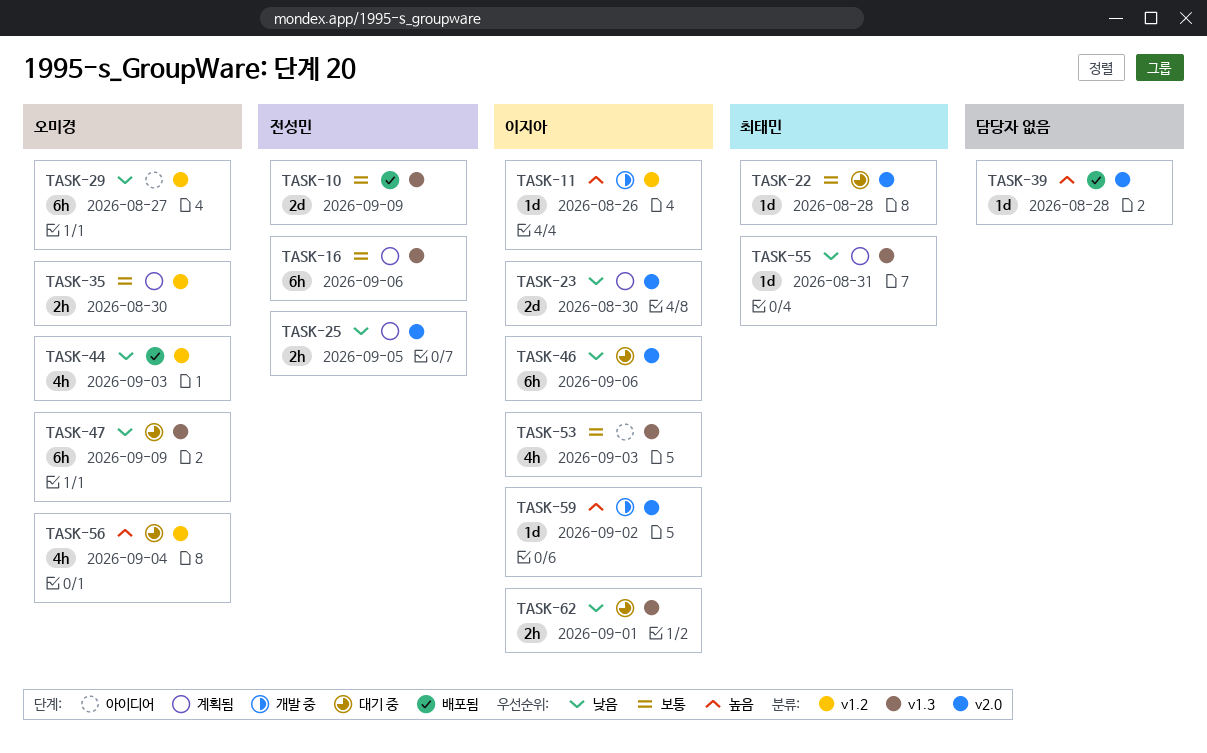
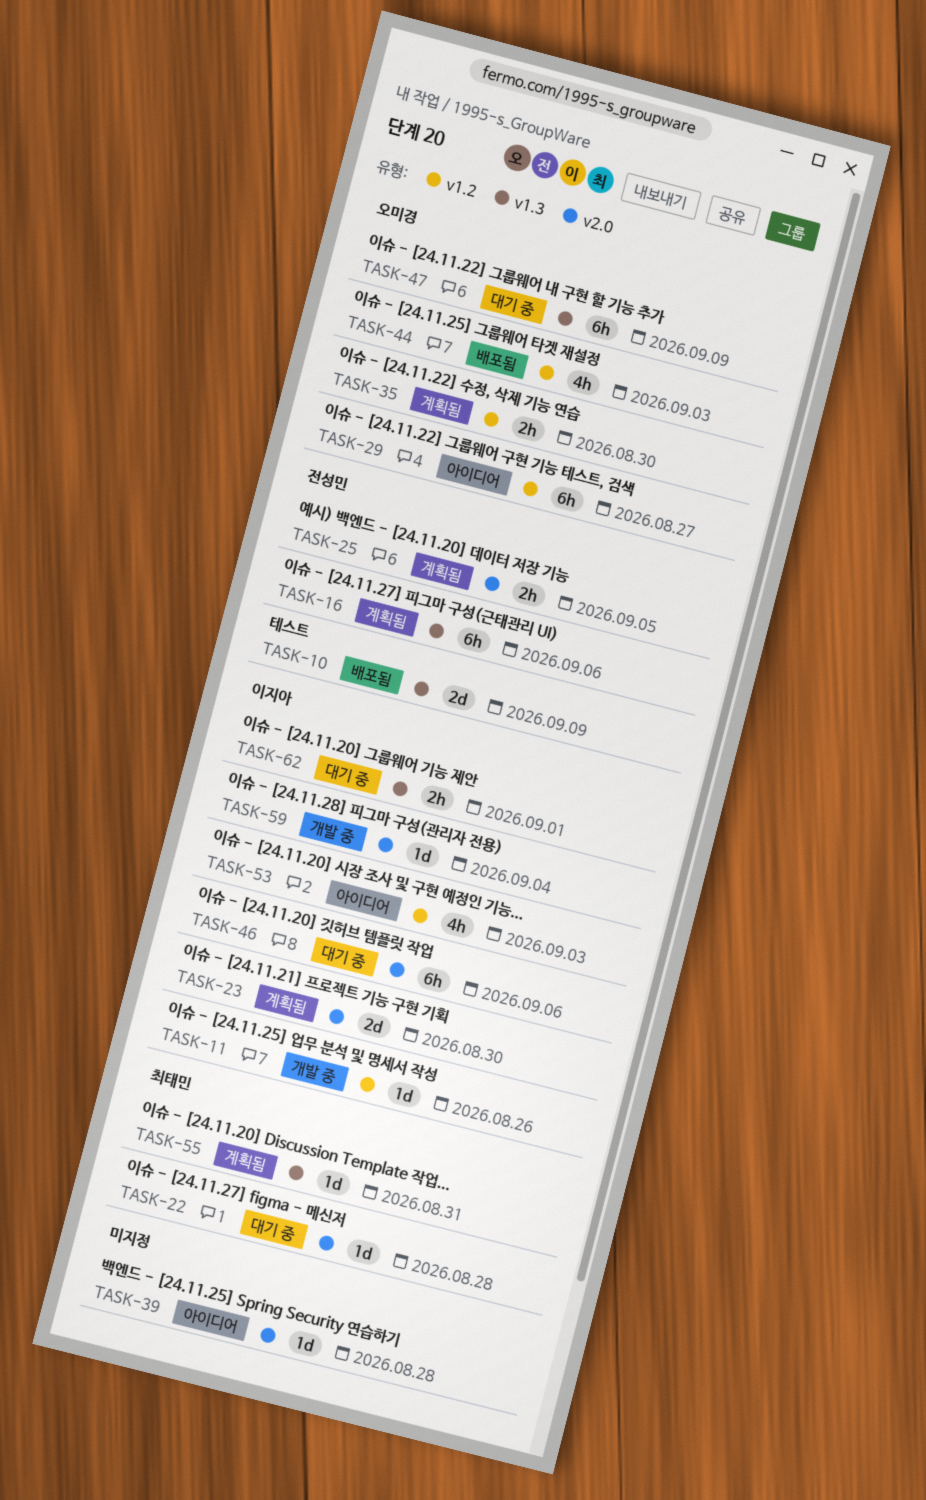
TASK-39, status: 배포됨 -> 아이디어
TASK-53, label: v1.3 -> v1.2
TASK-56: present -> none
TASK-59, due: Sep 2 -> Sep 4

